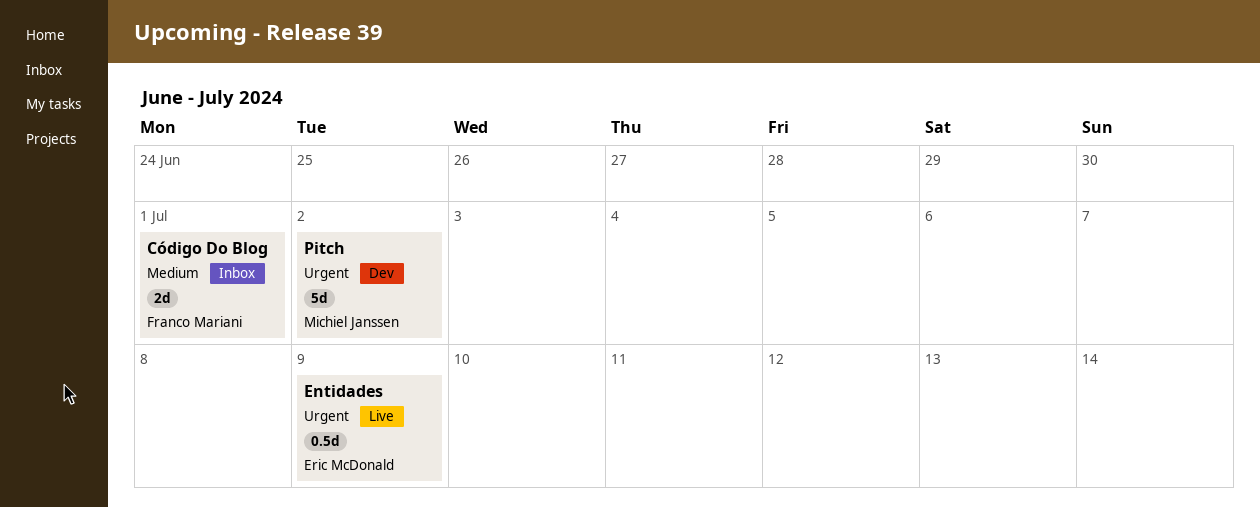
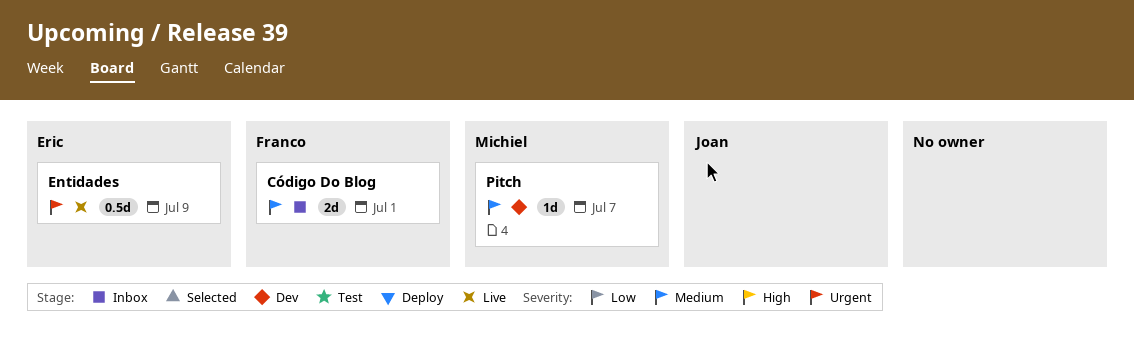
Pitch, priority: Urgent -> Medium
Pitch, estimate: 5d -> 1d
Pitch, due: Jul 2 -> Jul 7

